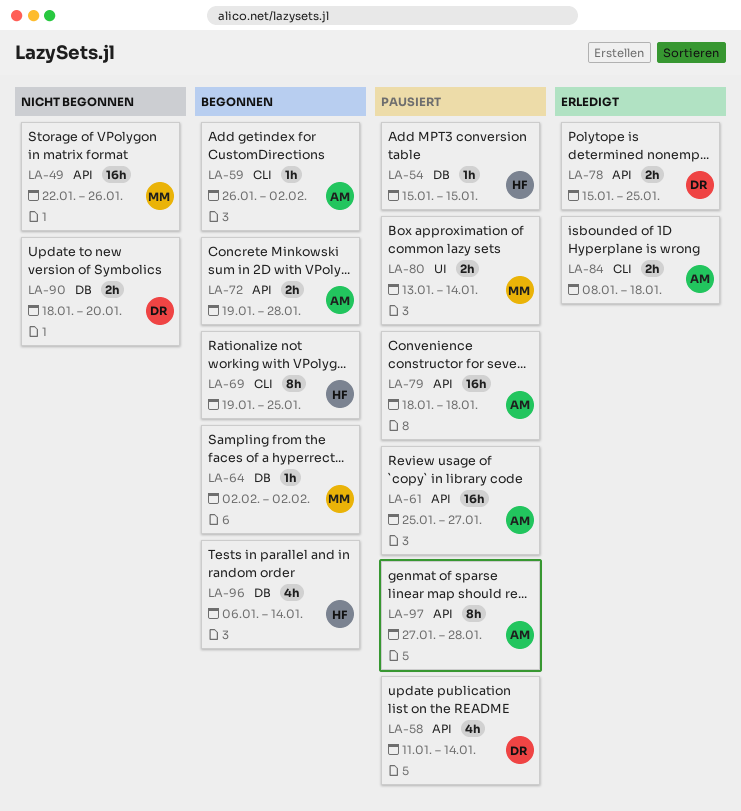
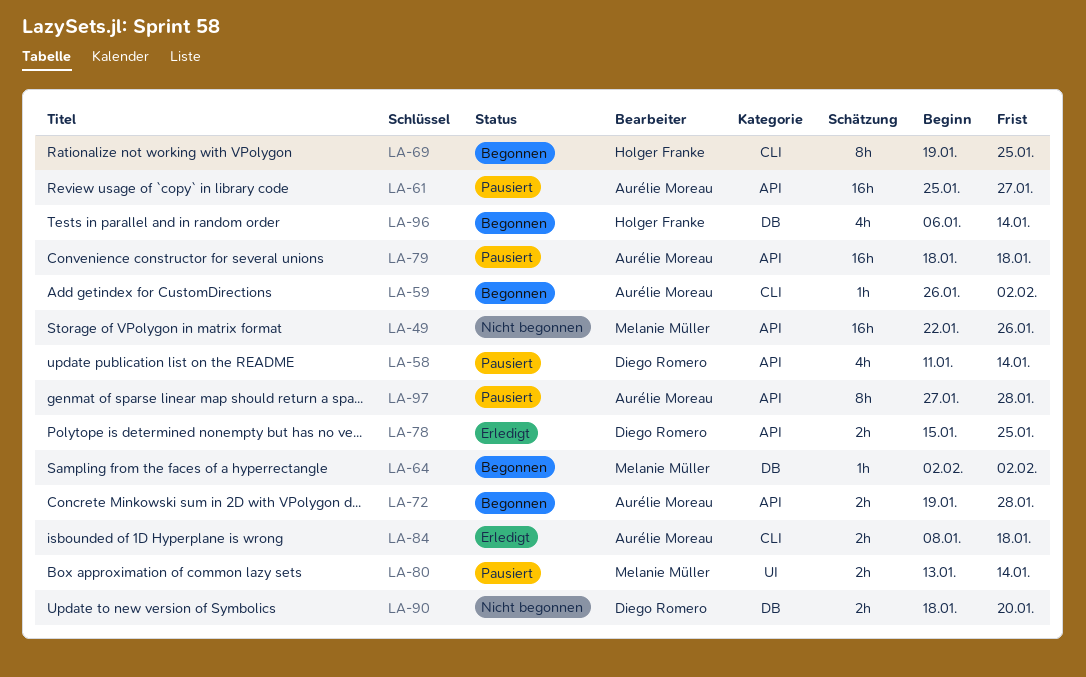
LA-54: present -> none

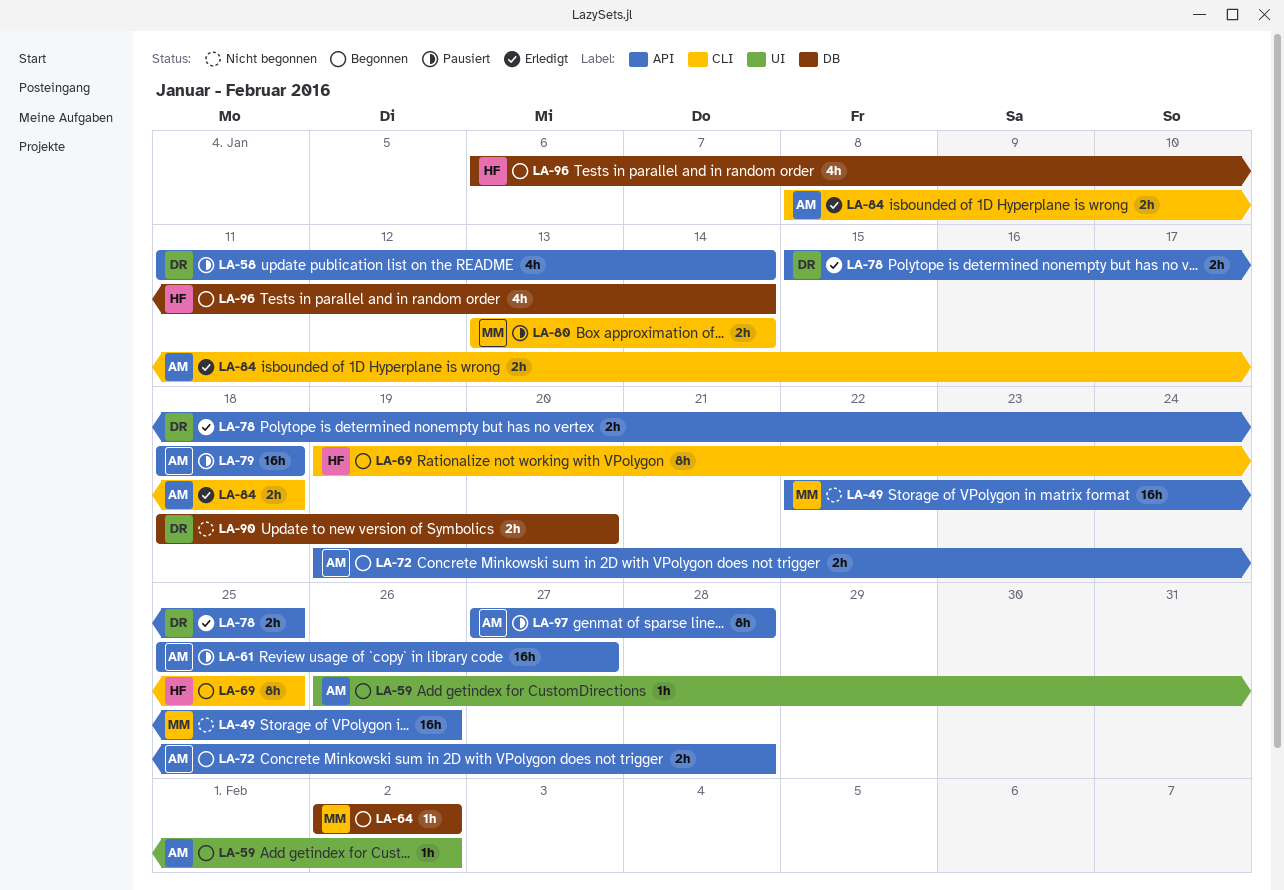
LA-59, label: CLI -> UI
LA-80, label: UI -> CLI

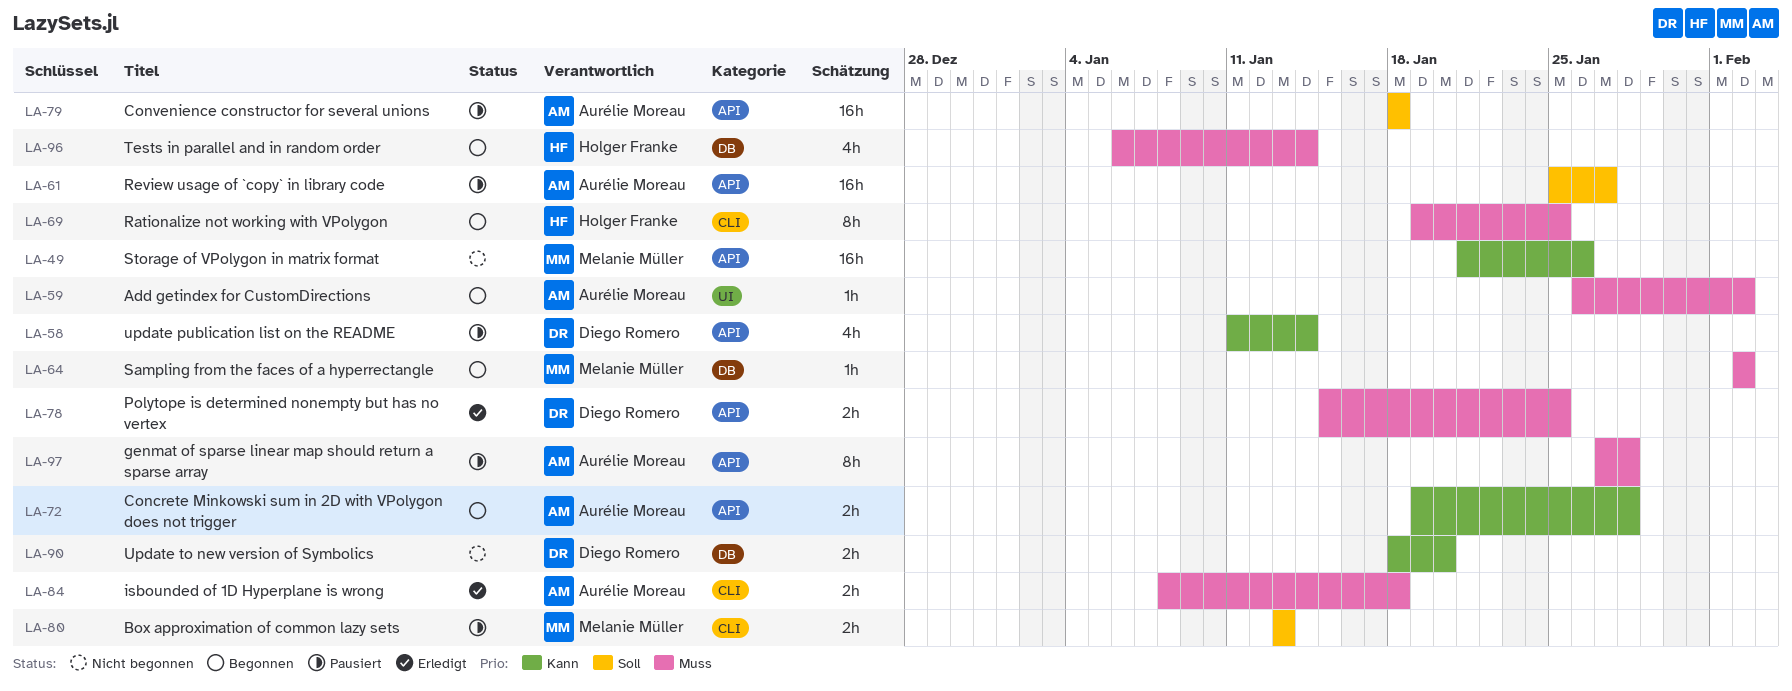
LA-49, start: Jan 22 -> Jan 21
LA-80, due: Jan 14 -> Jan 13

